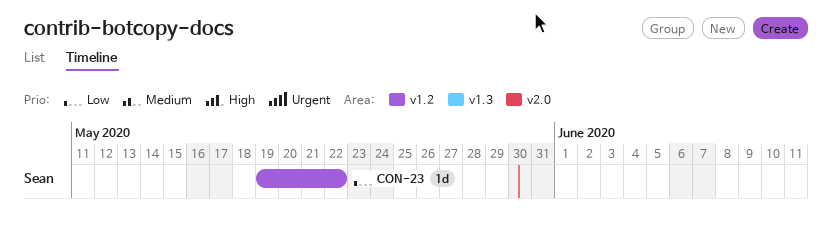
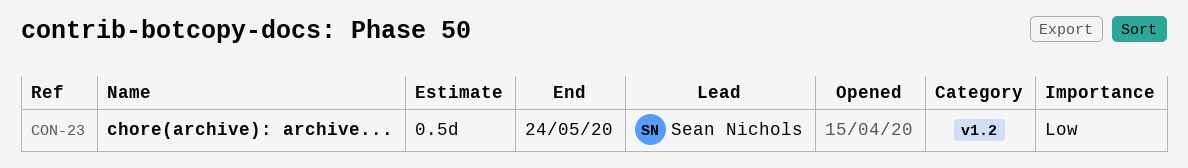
CON-23, estimate: 1d -> 0.5d
CON-23, due: May 22 -> May 24

